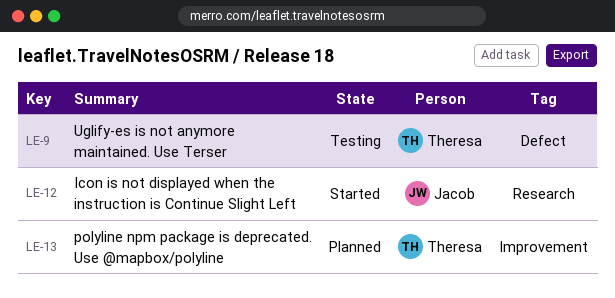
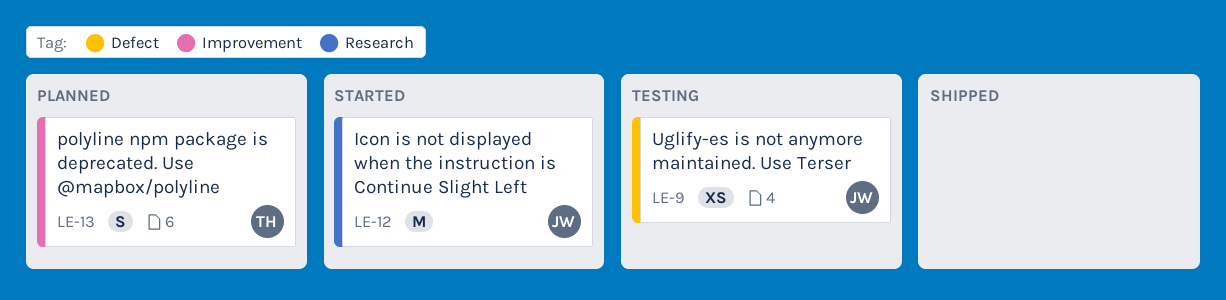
LE-9, owner: Theresa -> Jacob

